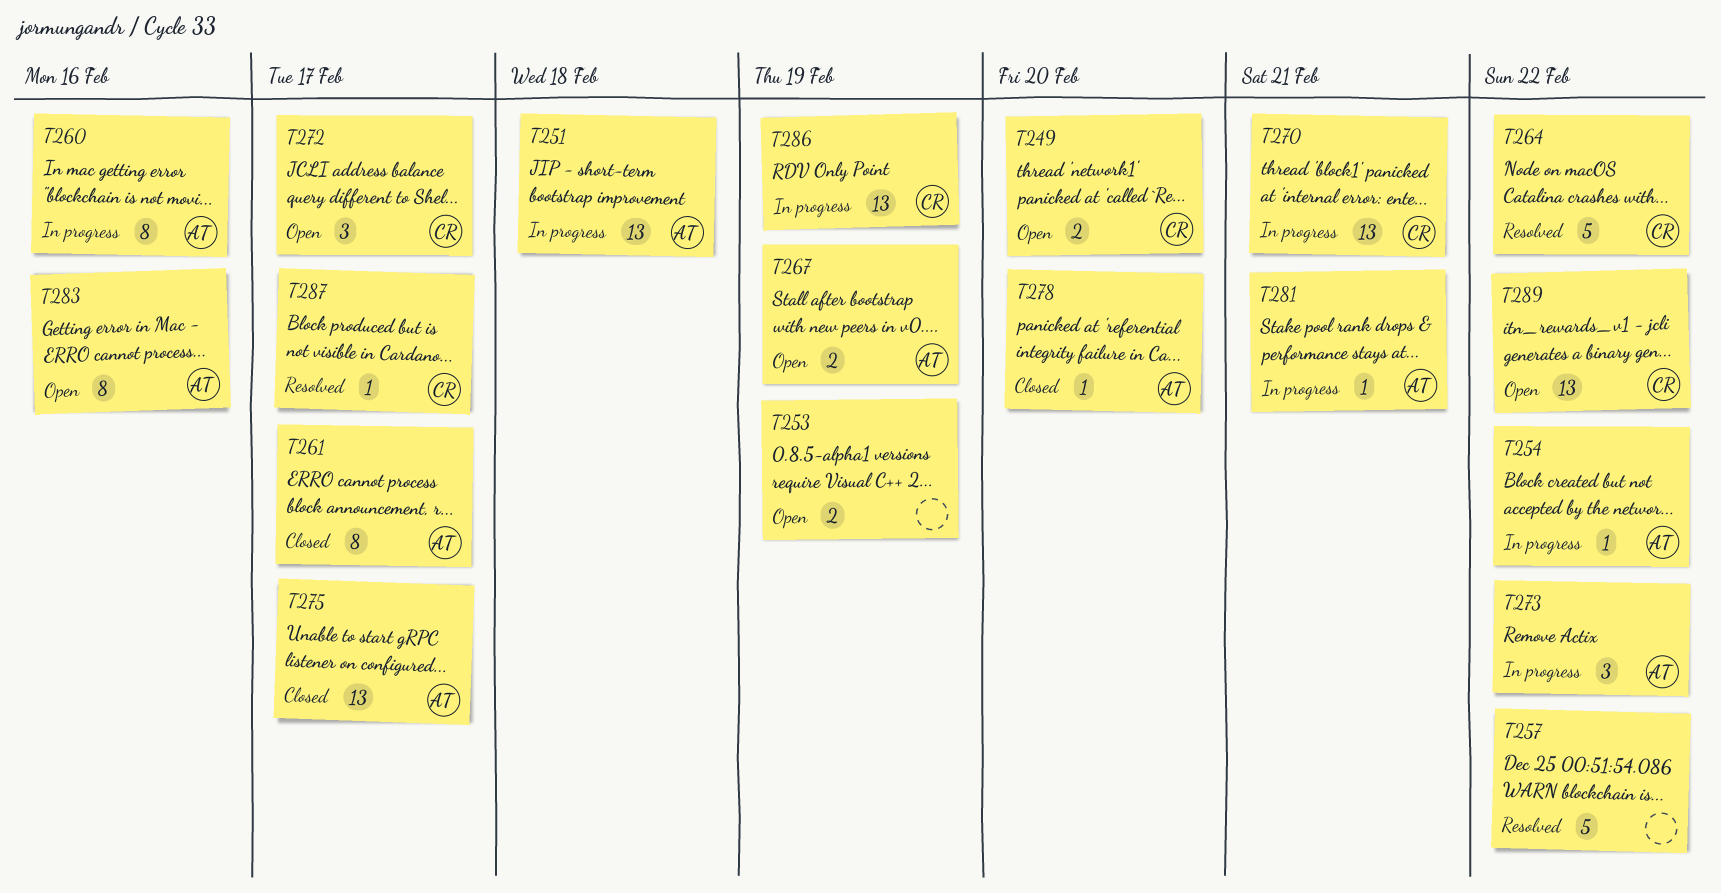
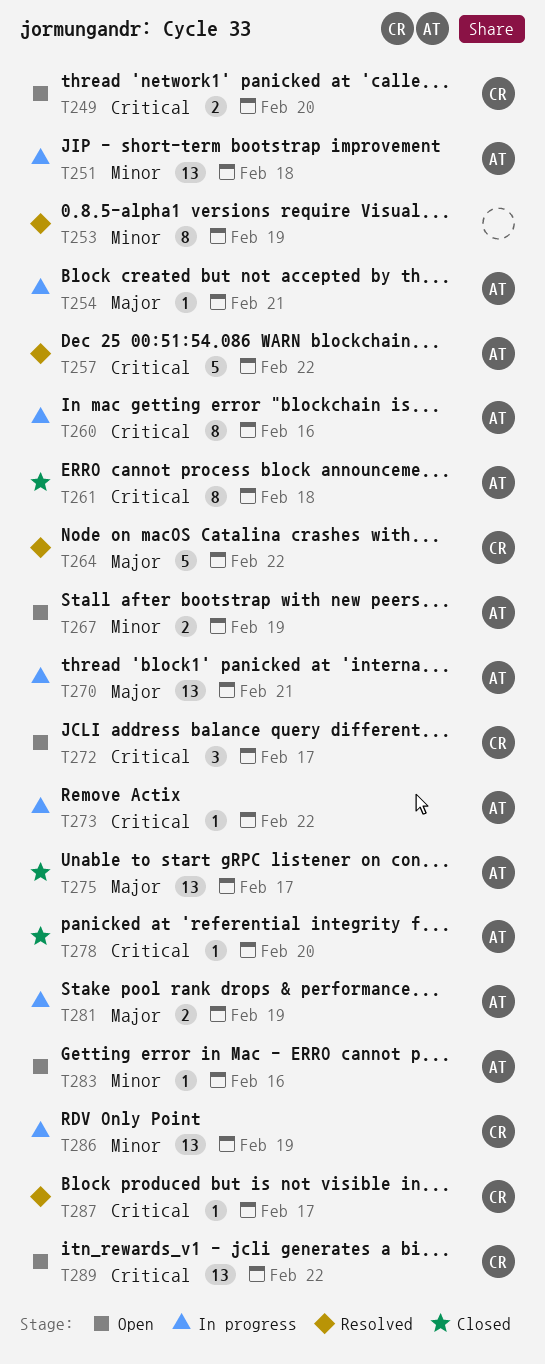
T253, status: Open -> Resolved
T253, estimate: 2 -> 8
T254, due: Feb 22 -> Feb 21
T257, owner: none -> AT
T261, due: Feb 17 -> Feb 18
T270, owner: CR -> AT
T273, estimate: 3 -> 1
T281, estimate: 1 -> 2
T281, due: Feb 21 -> Feb 19
T283, estimate: 8 -> 1

